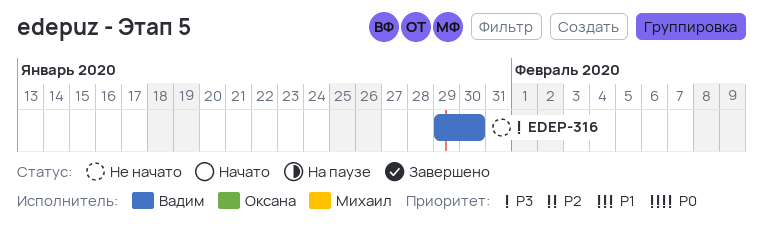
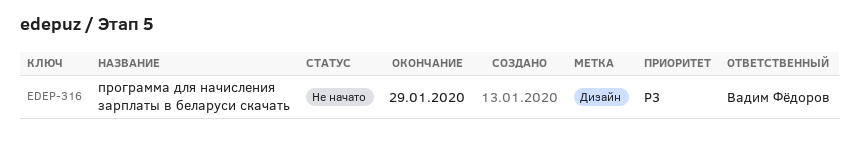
EDEP-316, due: Jan 30 -> Jan 29

